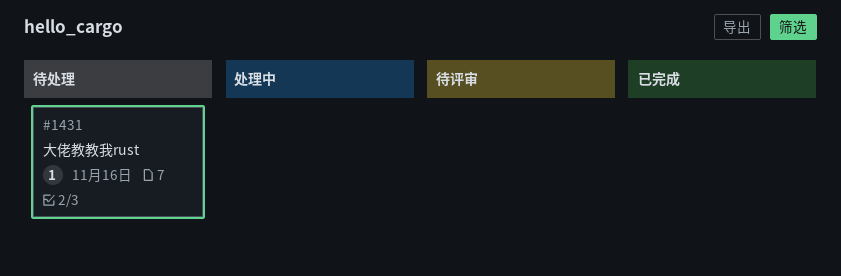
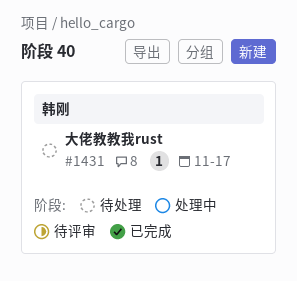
#1431, due: Nov 16 -> Nov 17

